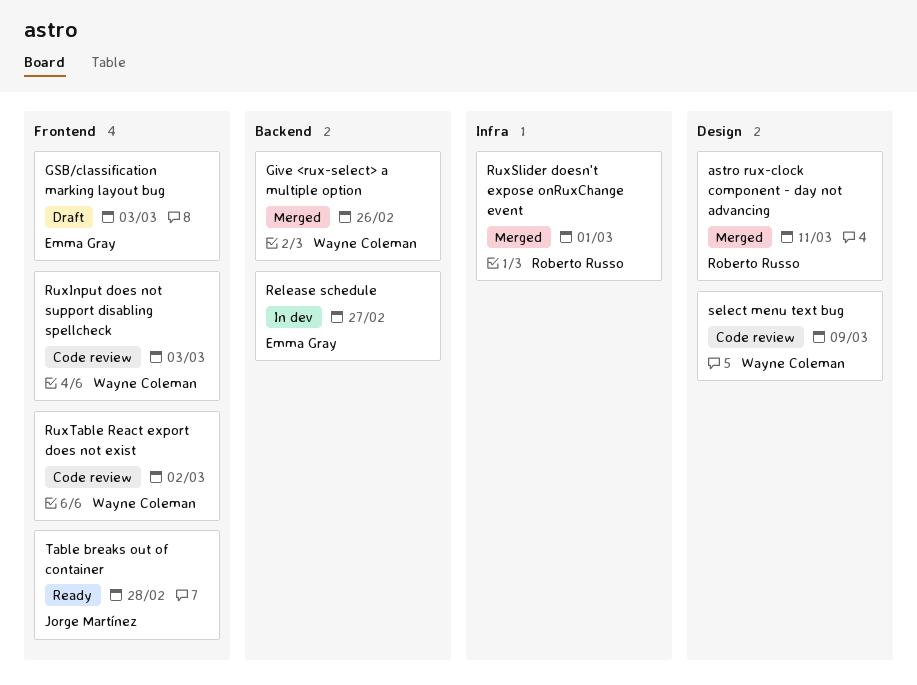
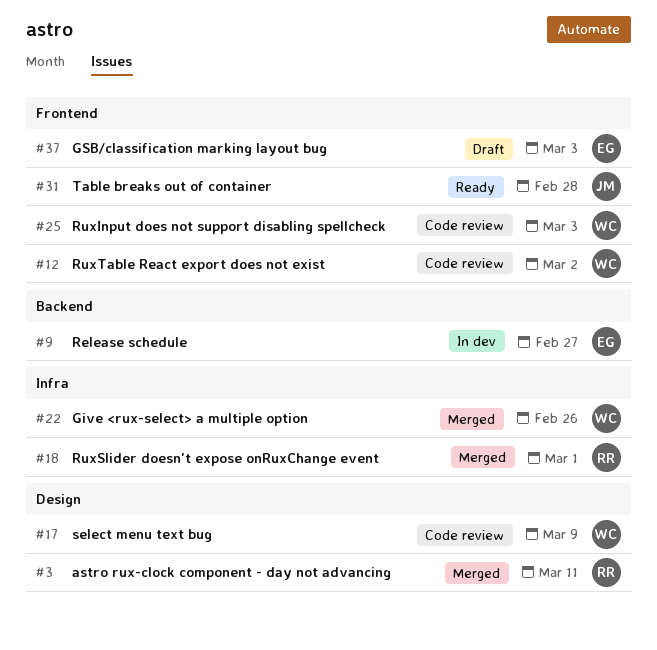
Give <rux-select> a multiple option, label: Backend -> Infra

